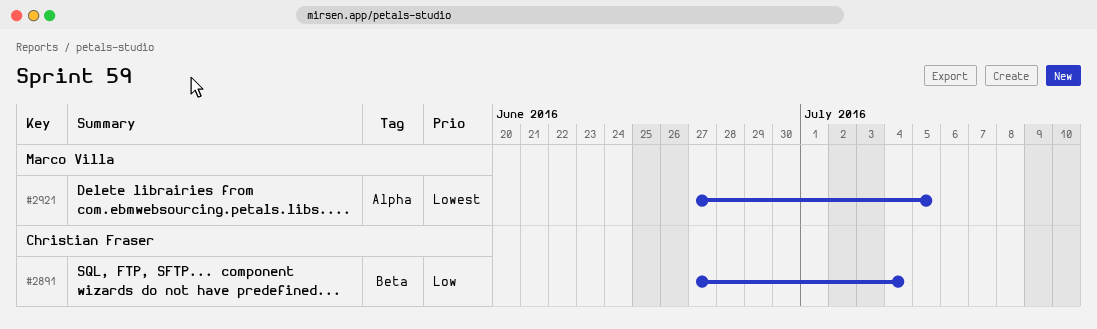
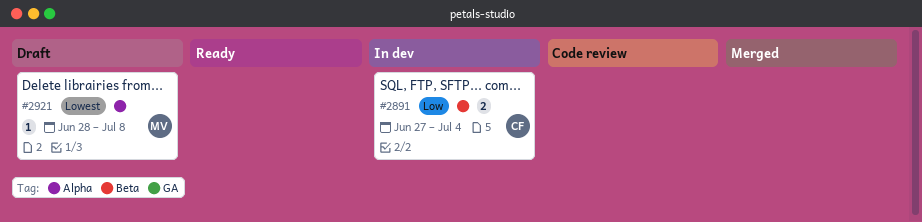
#2921, start: Jun 27 -> Jun 28
#2921, due: Jul 5 -> Jul 8

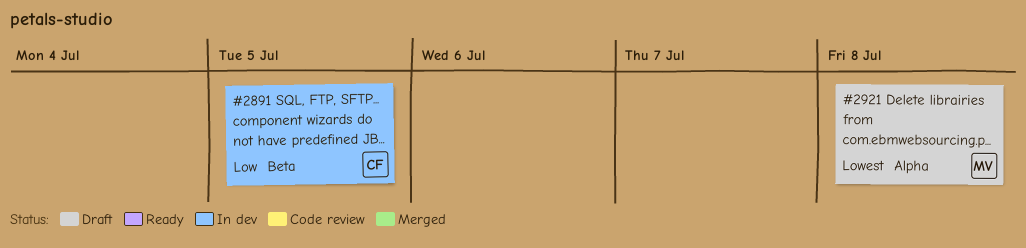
#2891, due: Jul 4 -> Jul 5

